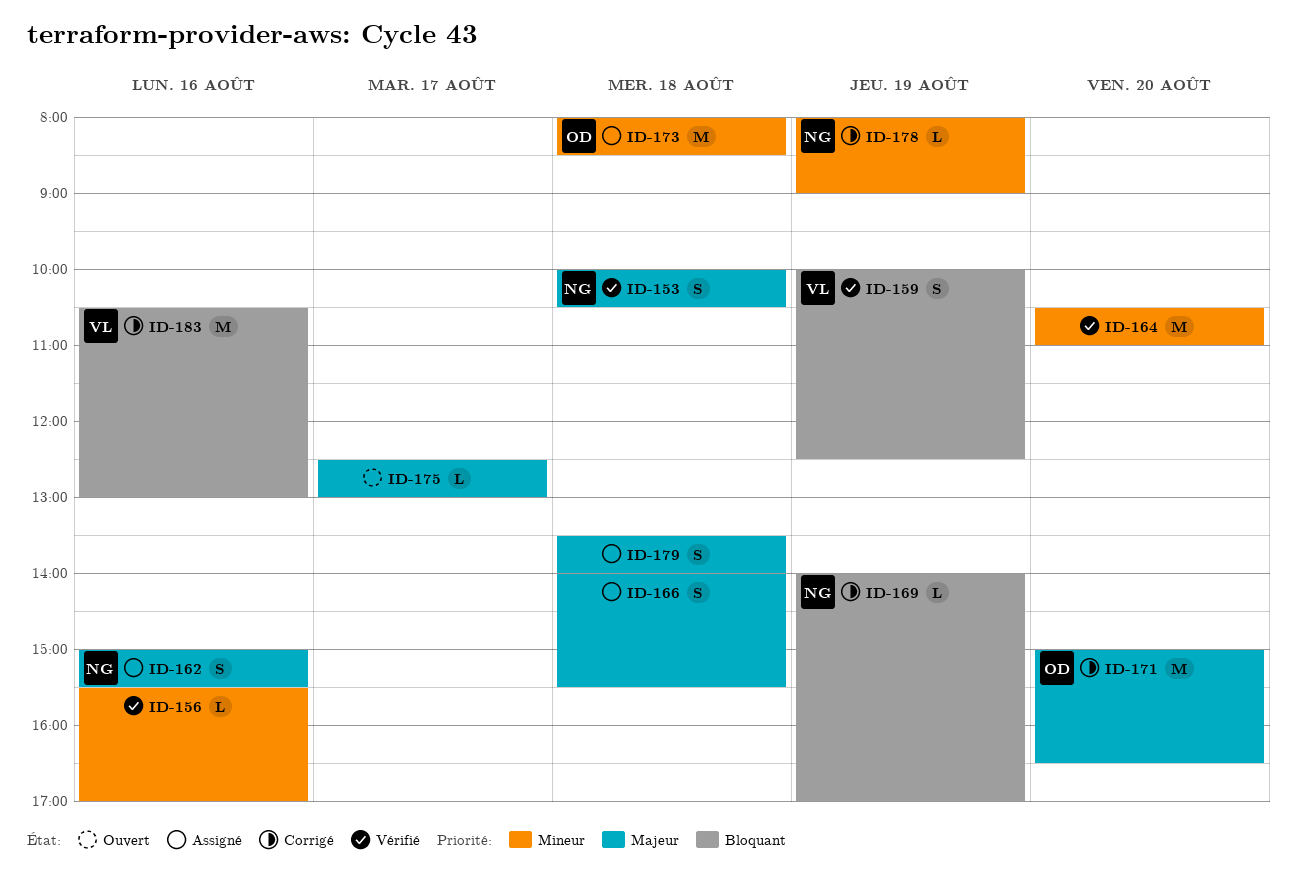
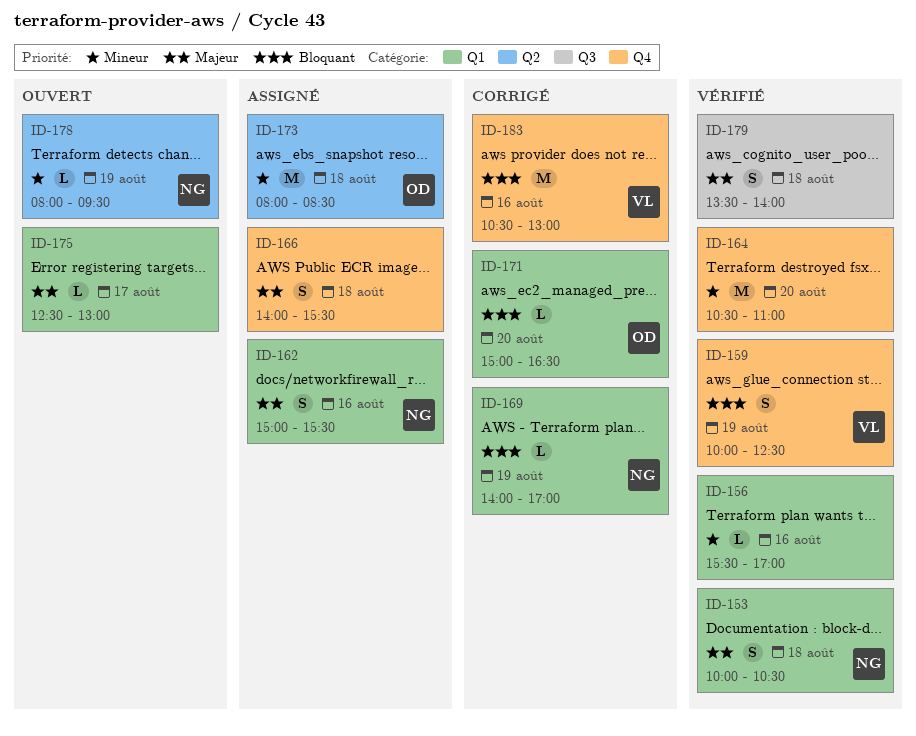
ID-171, priority: Majeur -> Bloquant
ID-171, estimate: M -> L
ID-178, status: Corrigé -> Ouvert
ID-178, ends: 09:00 -> 09:30
ID-179, status: Assigné -> Vérifié

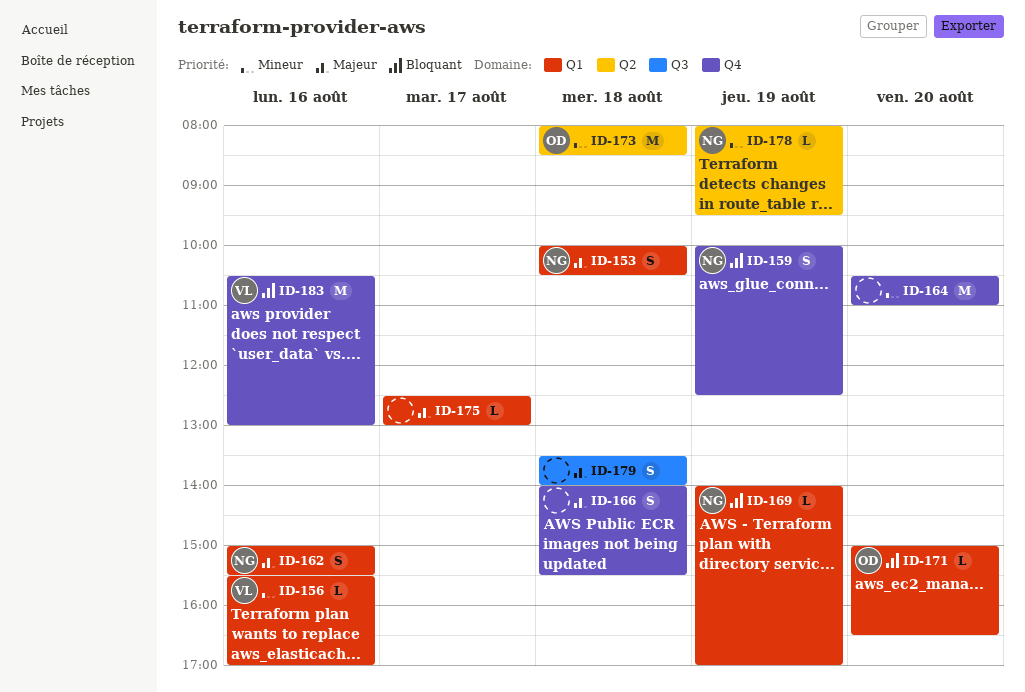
ID-156, owner: none -> VL
ID-159, owner: VL -> NG

